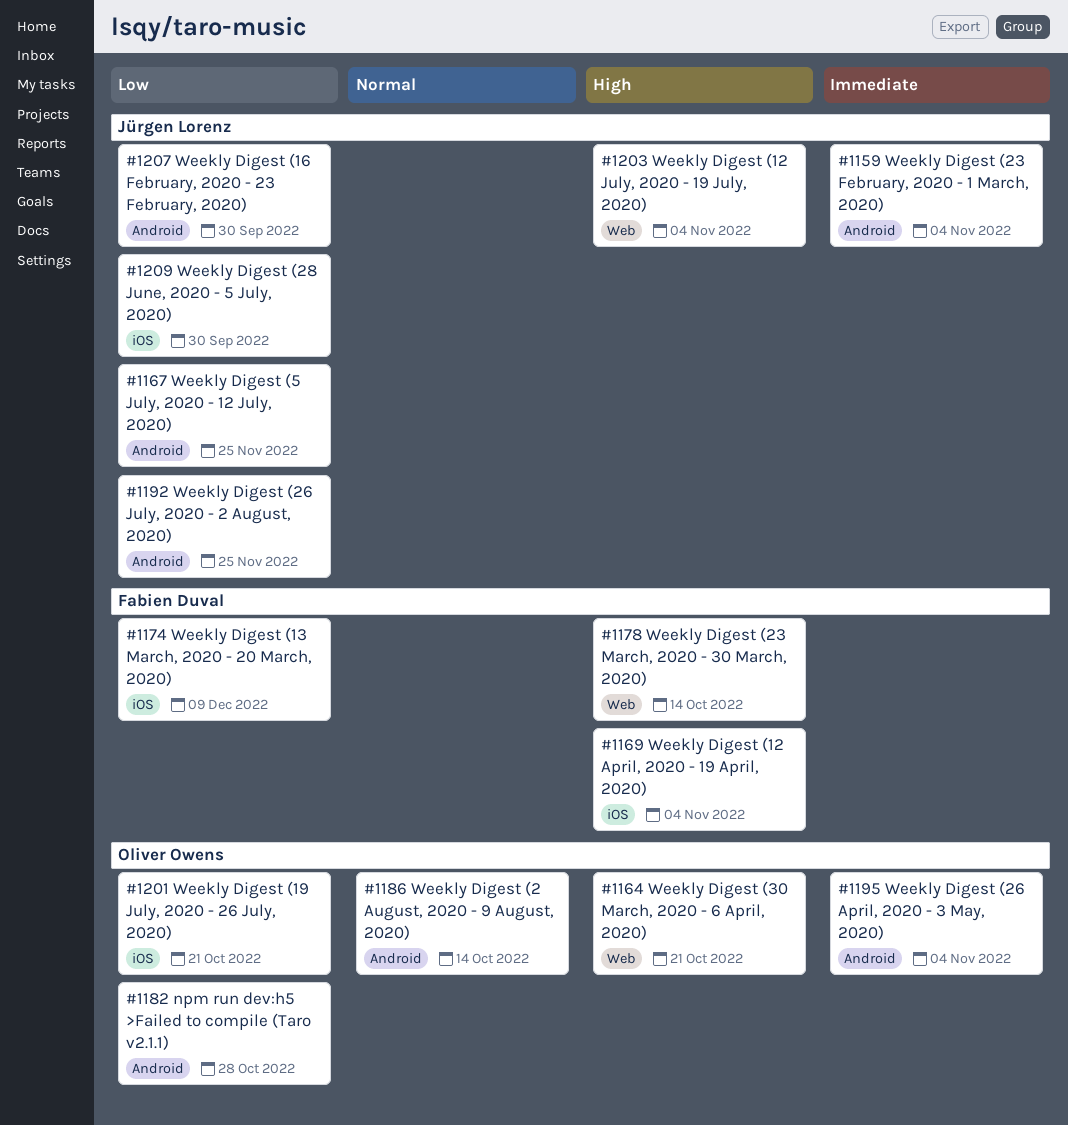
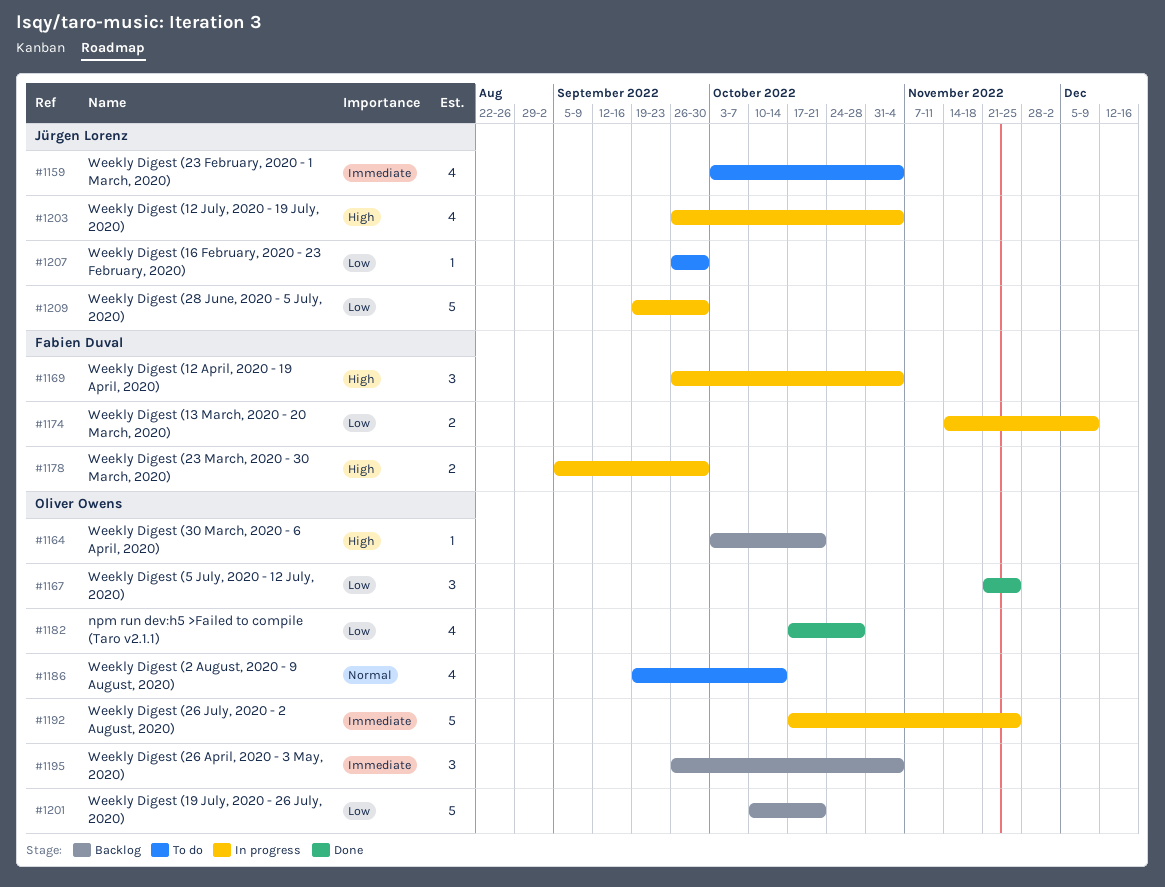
#1167, owner: Jürgen Lorenz -> Oliver Owens
#1178, due: Oct 14 -> Sep 30
#1192, owner: Jürgen Lorenz -> Oliver Owens
#1192, priority: Low -> Immediate

